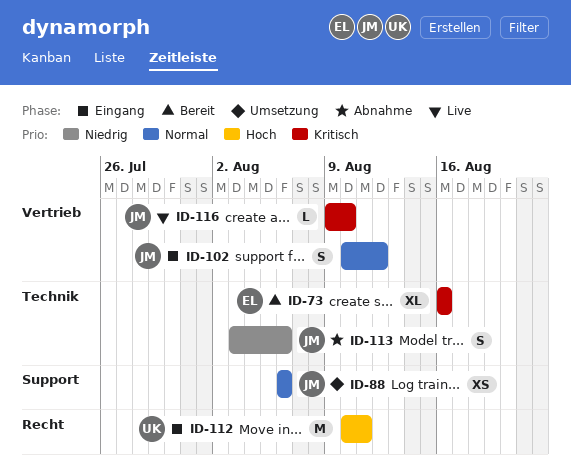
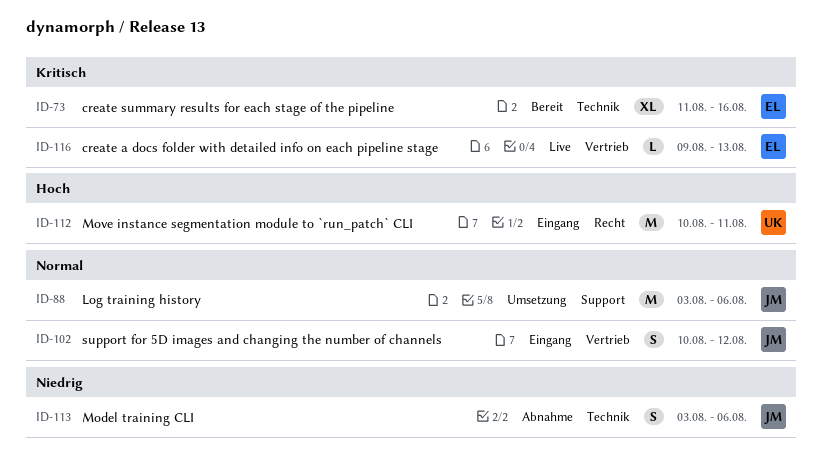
ID-73, start: Aug 16 -> Aug 11
ID-88, estimate: XS -> M
ID-88, start: Aug 6 -> Aug 3
ID-116, owner: JM -> EL
ID-116, due: Aug 10 -> Aug 13

